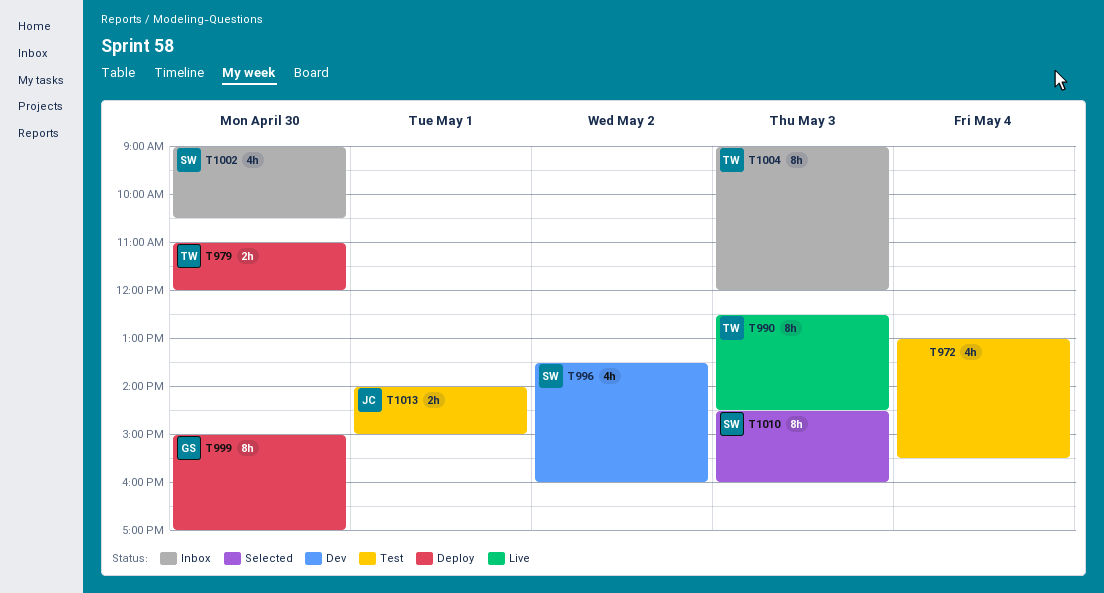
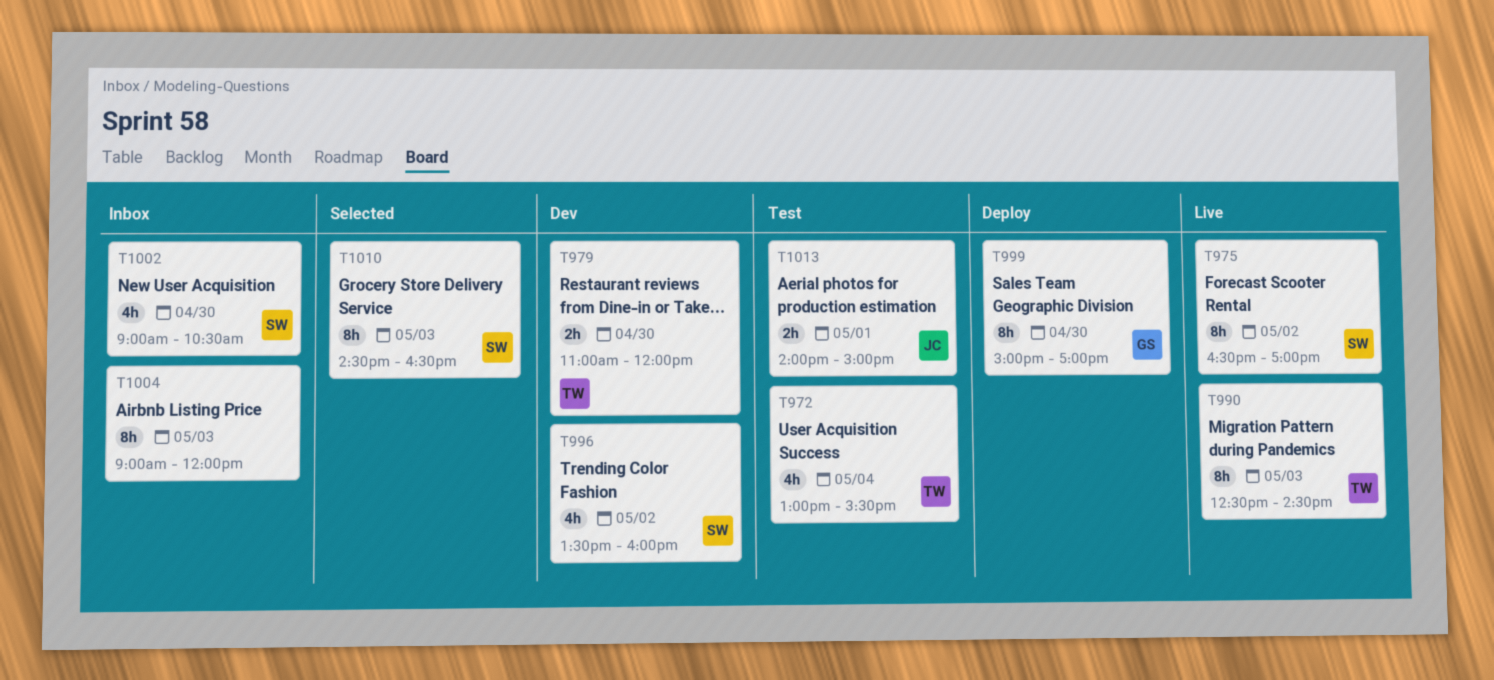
T972, owner: none -> TW
T975: none -> present
T979, status: Deploy -> Dev
T1004, owner: TW -> none
T1010, ends: 16:00 -> 16:30

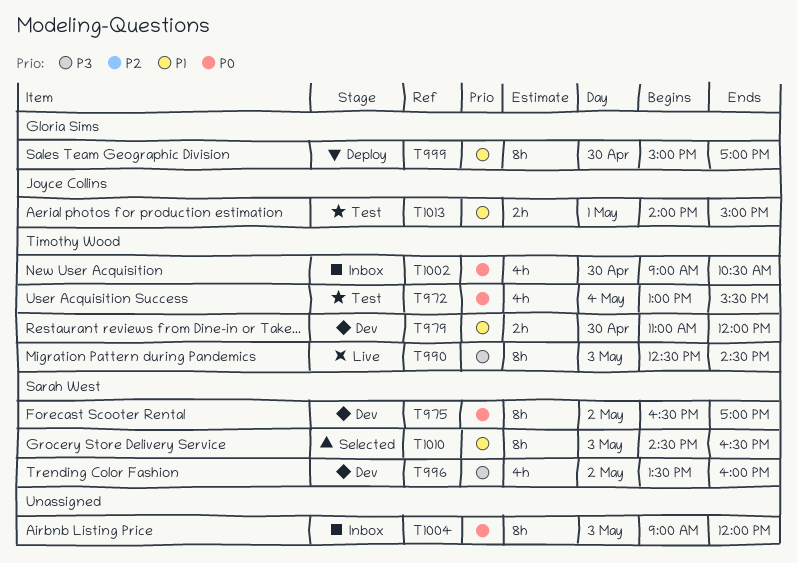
T975, status: Live -> Dev
T1002, owner: Sarah West -> Timothy Wood

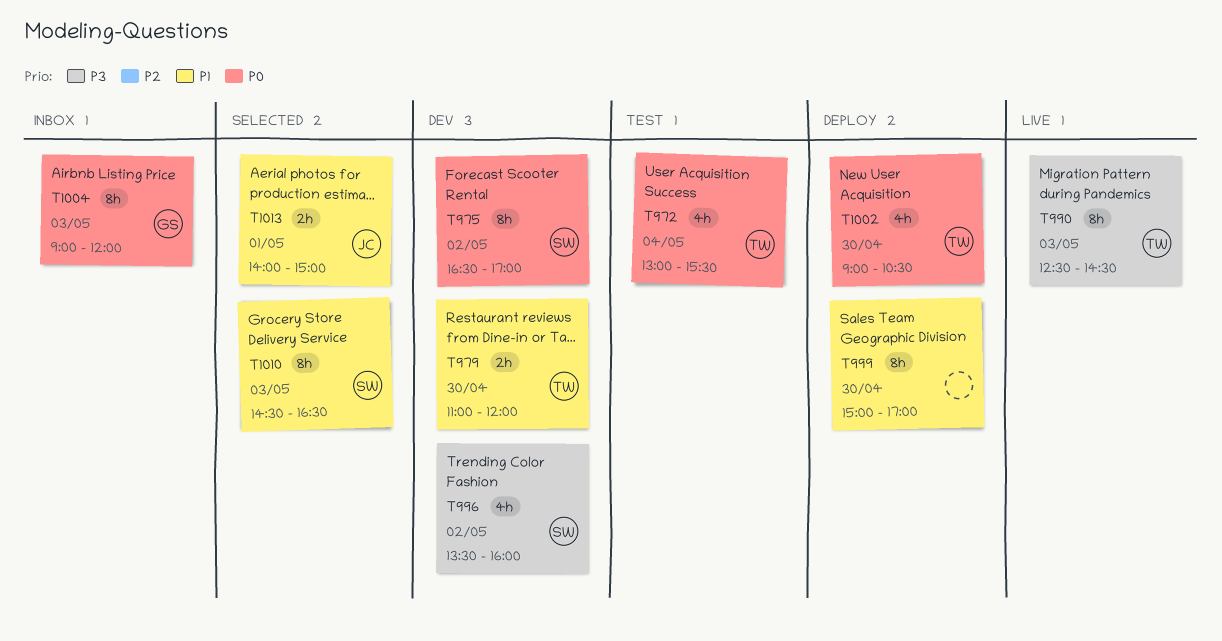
T999, owner: Gloria Sims -> none
T1002, status: Inbox -> Deploy
T1004, owner: none -> Gloria Sims
T1013, status: Test -> Selected

